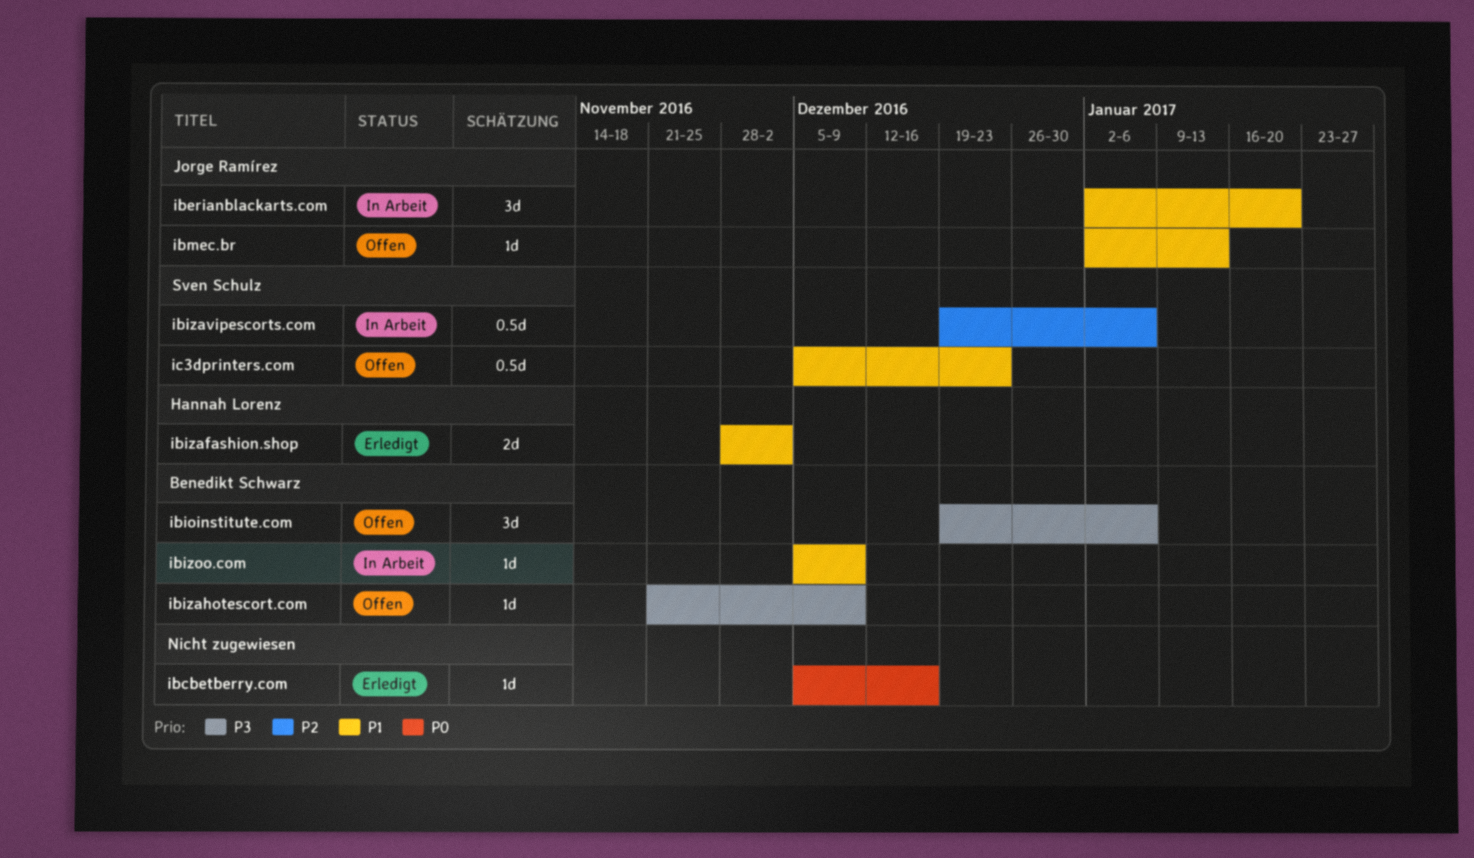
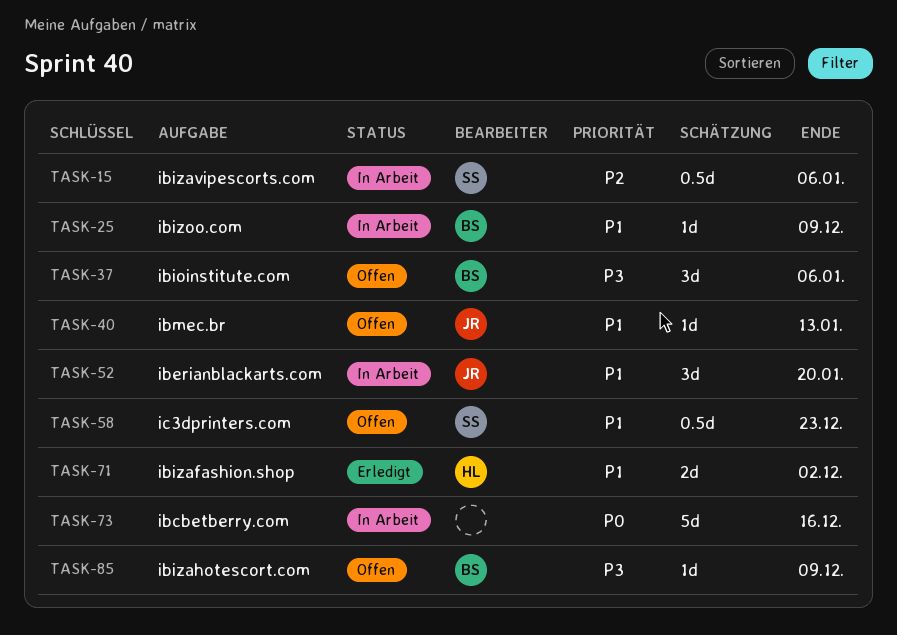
ibcbetberry.com, status: Erledigt -> In Arbeit
ibcbetberry.com, estimate: 1d -> 5d

